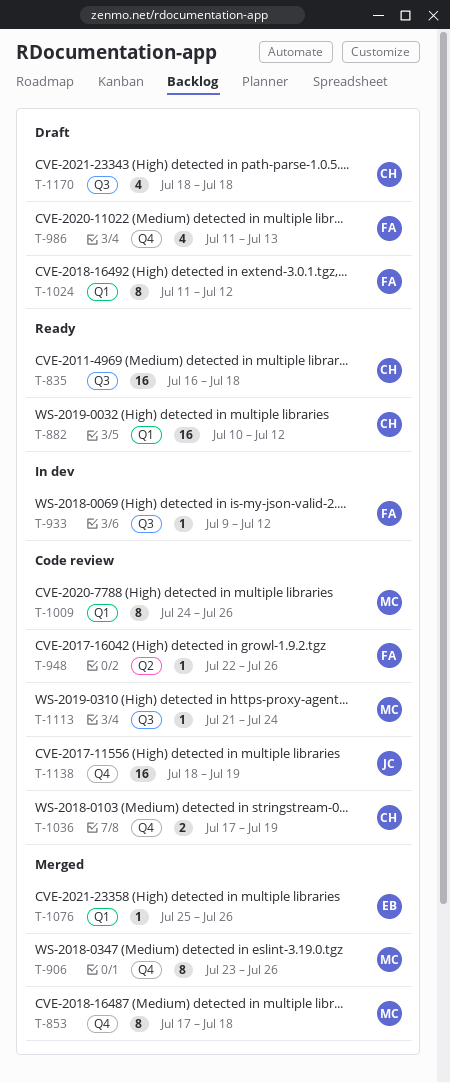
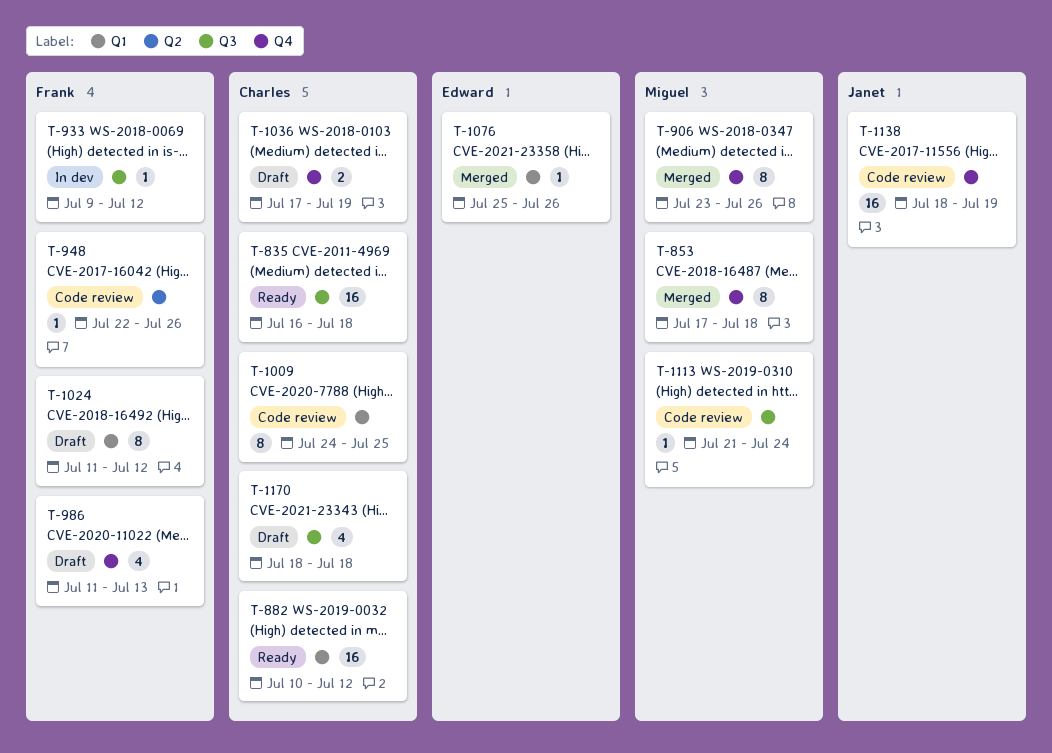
T-1009, owner: Miguel -> Charles
T-1009, due: Jul 26 -> Jul 25
T-1036, status: Code review -> Draft

